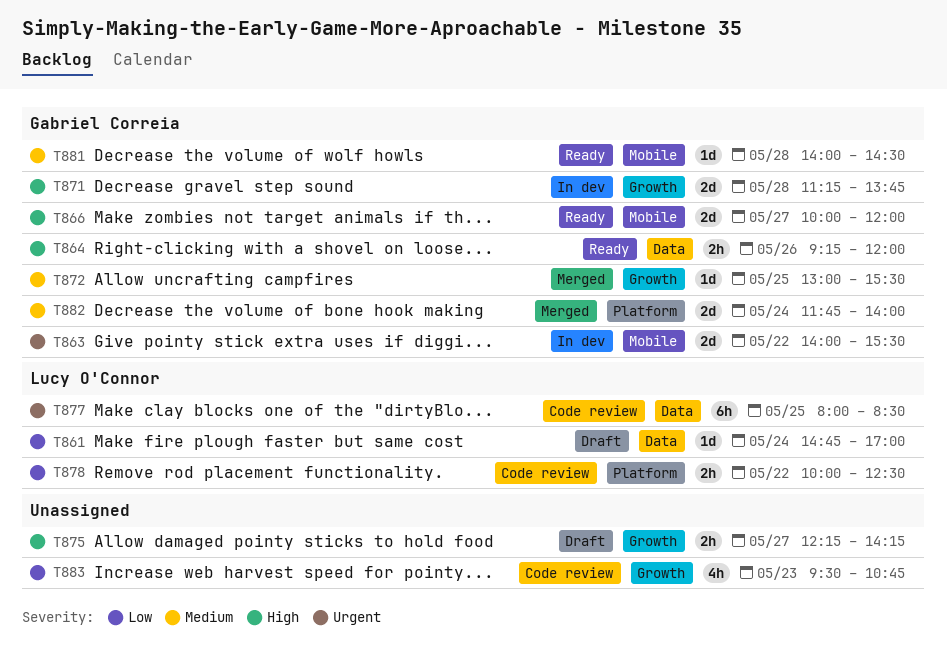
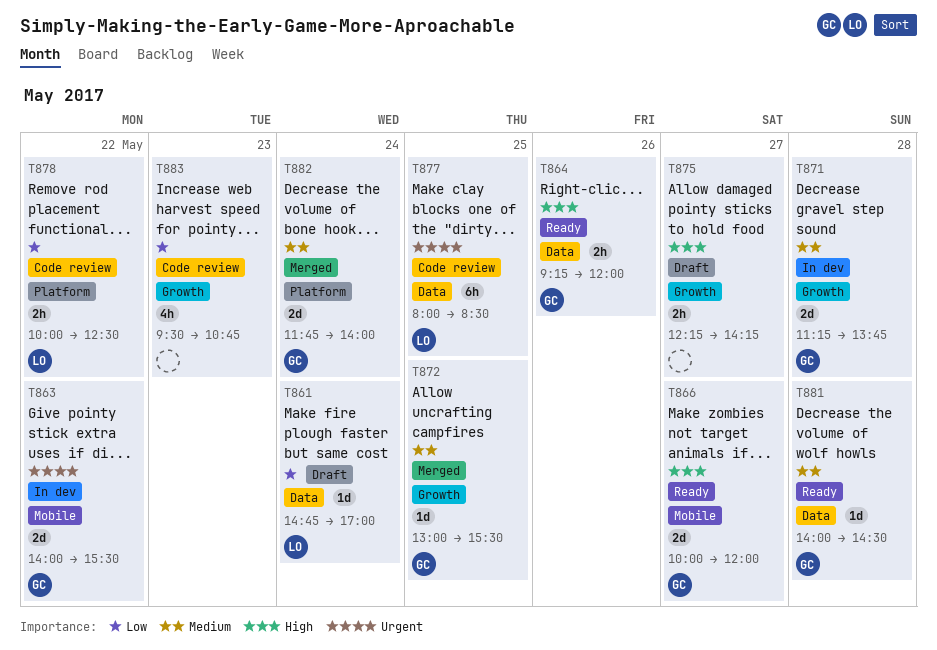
T871, priority: High -> Medium
T881, label: Mobile -> Data

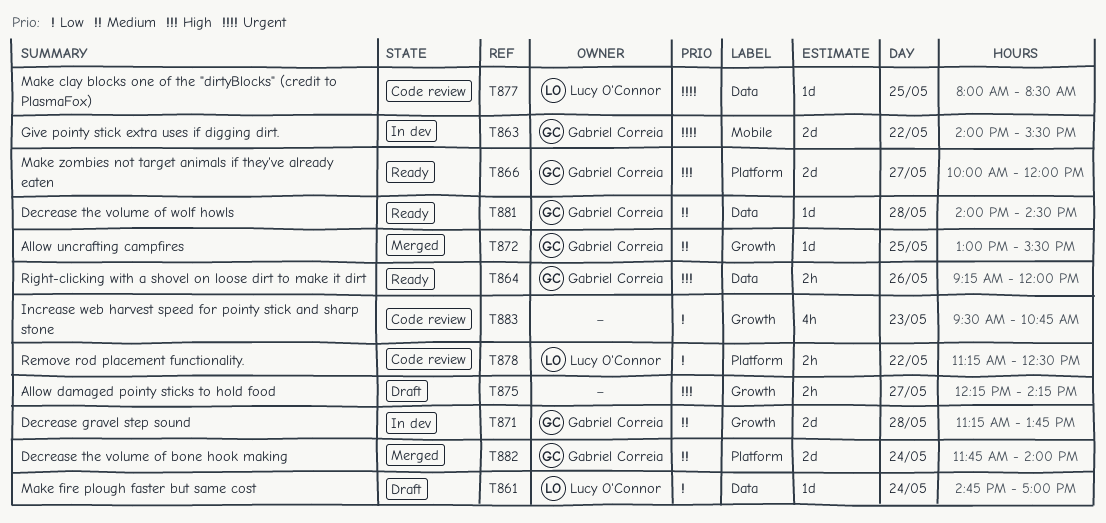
T866, label: Mobile -> Platform
T877, estimate: 6h -> 1d
T878, begins: 10:00 -> 11:15

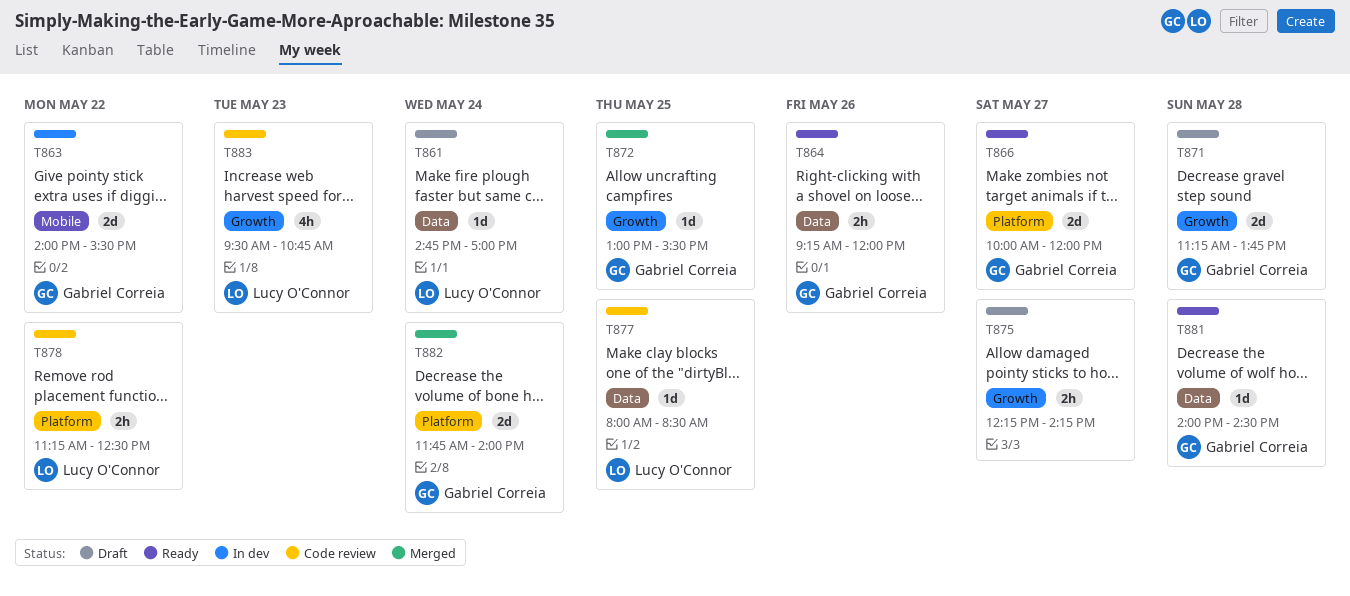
T871, status: In dev -> Draft
T883, owner: none -> Lucy O'Connor

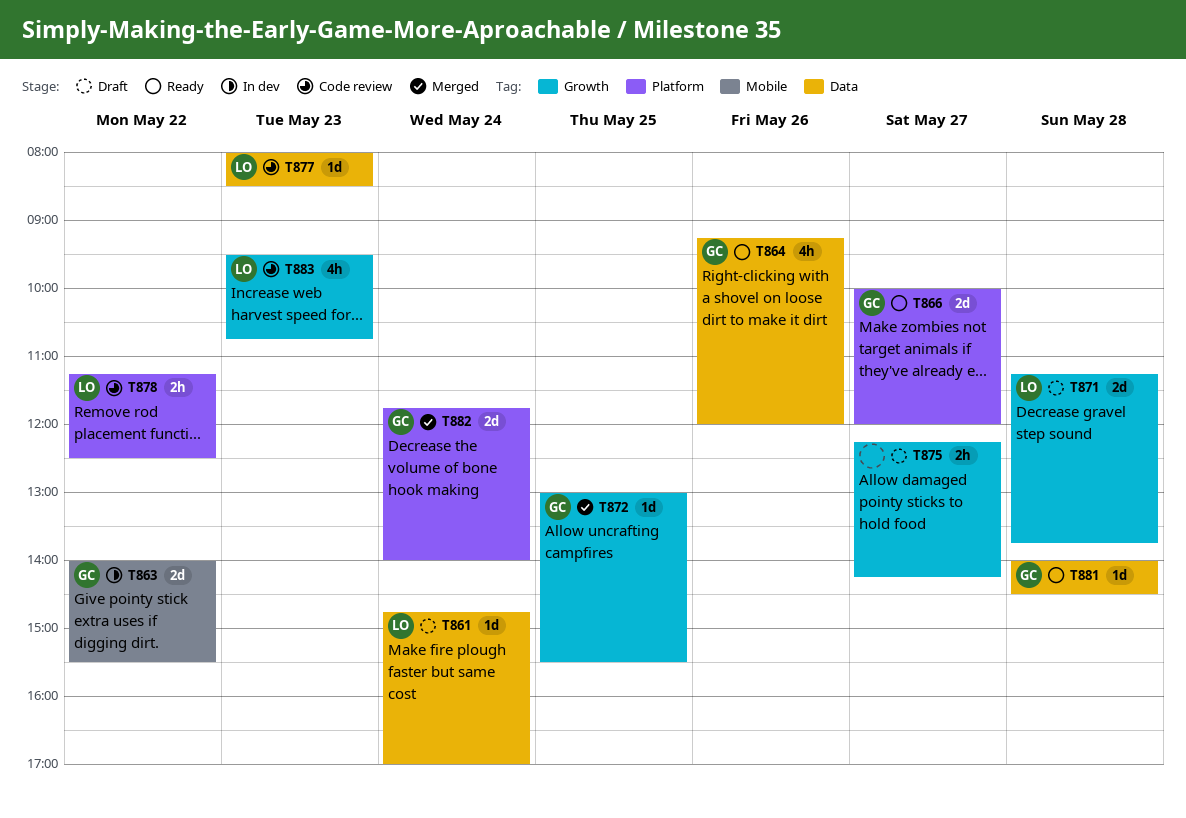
T864, estimate: 2h -> 4h
T871, owner: Gabriel Correia -> Lucy O'Connor
T877, day: May 25 -> May 23

